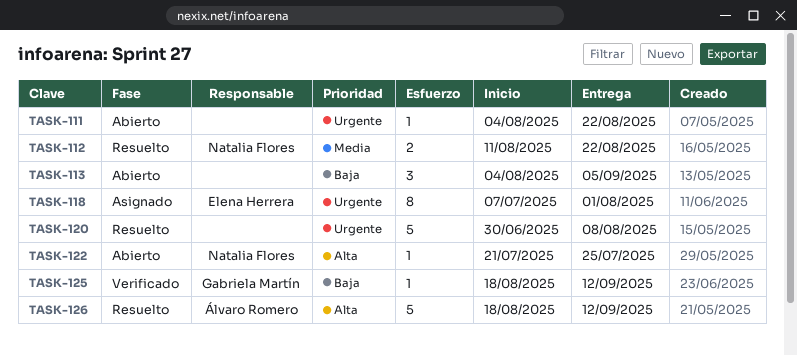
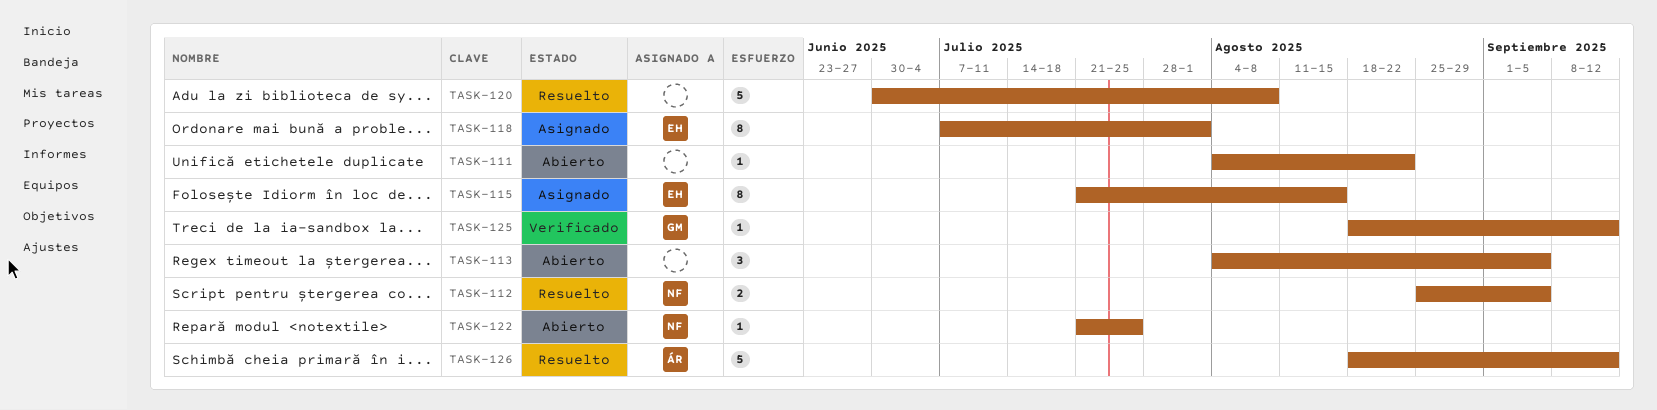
TASK-112, start: Aug 11 -> Aug 25
TASK-112, due: Aug 22 -> Sep 5
TASK-115: none -> present

